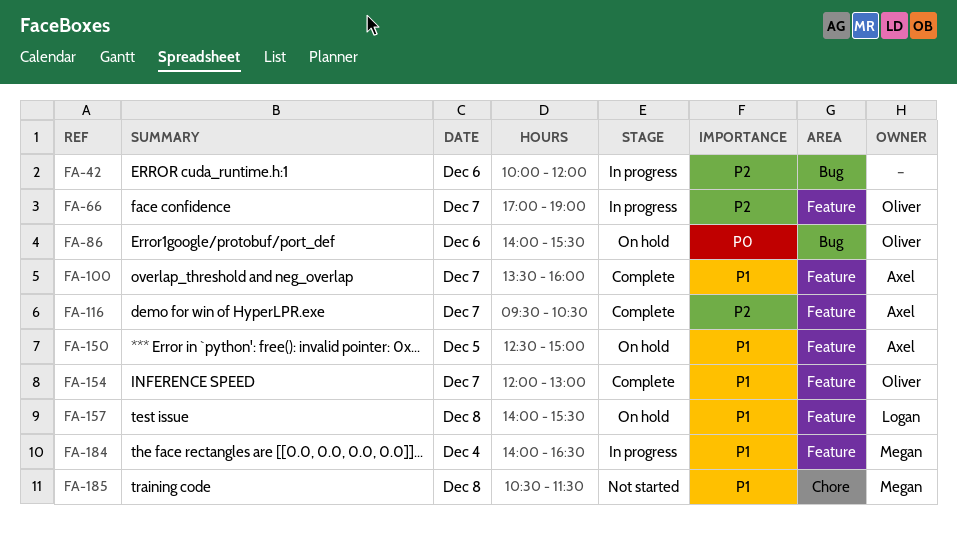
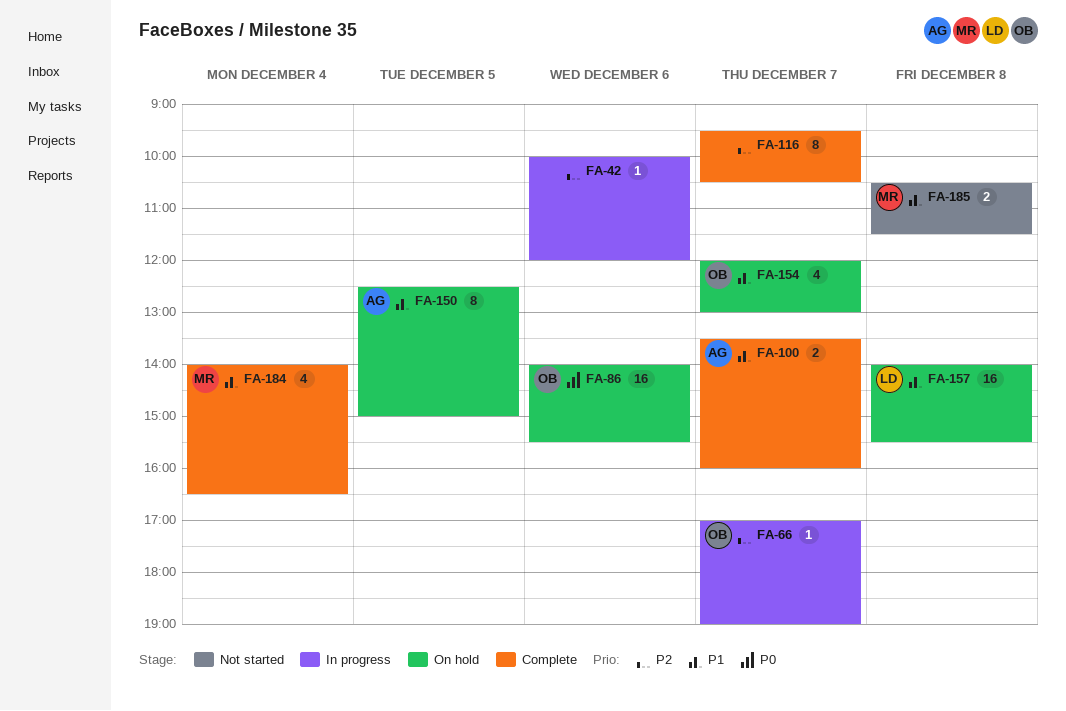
FA-116, owner: Axel -> none
FA-154, status: Complete -> On hold
FA-184, status: In progress -> Complete

